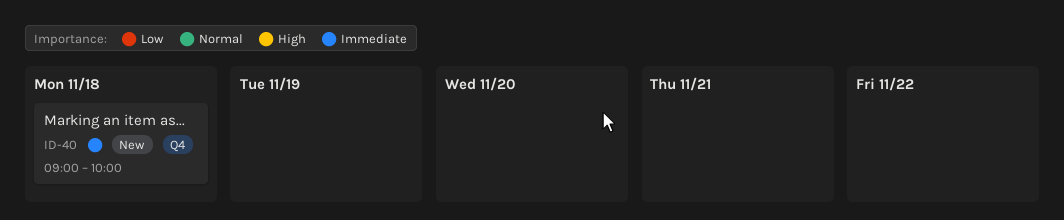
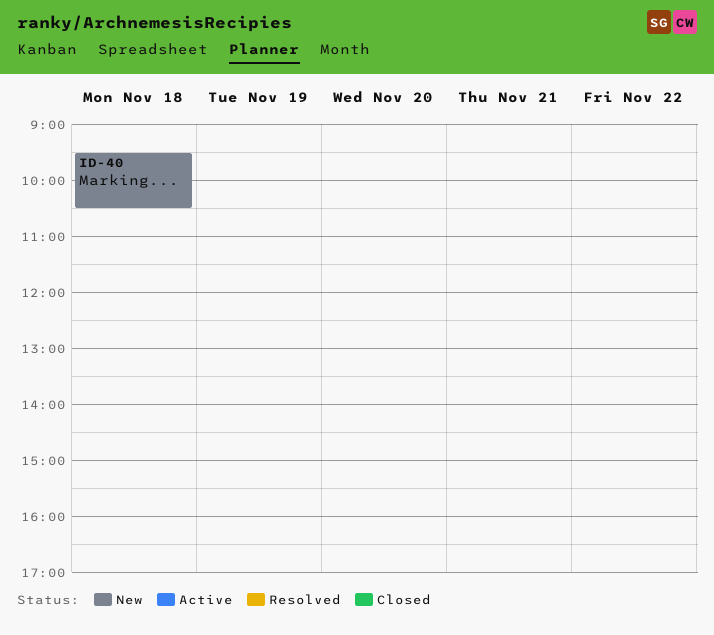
ID-40, begins: 09:00 -> 09:30
ID-40, ends: 10:00 -> 10:30

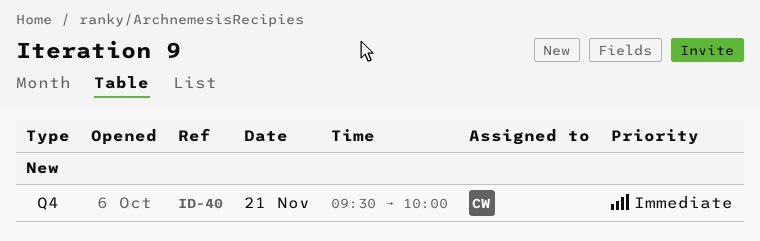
ID-40, day: Nov 18 -> Nov 21
ID-40, ends: 10:30 -> 10:00

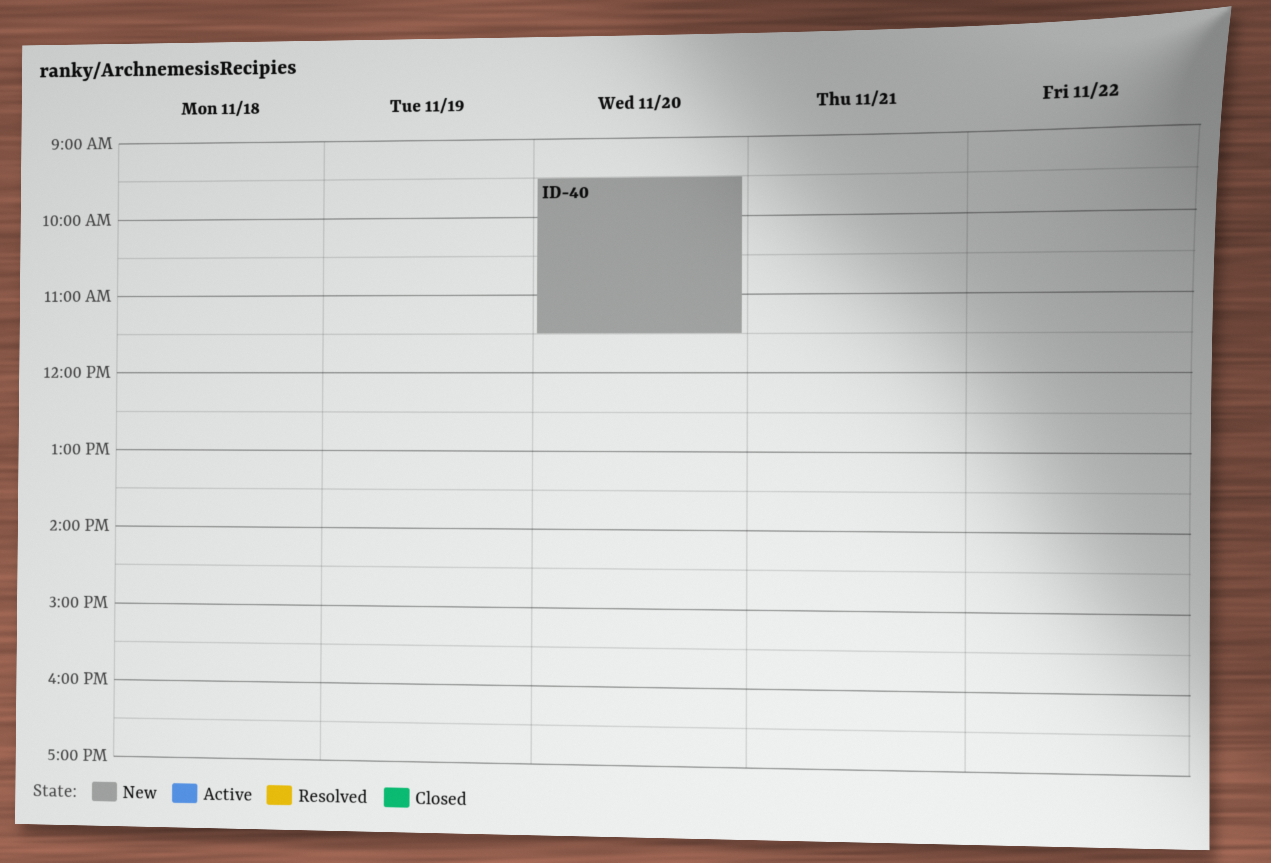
ID-40, day: Nov 21 -> Nov 20
ID-40, ends: 10:00 -> 11:30

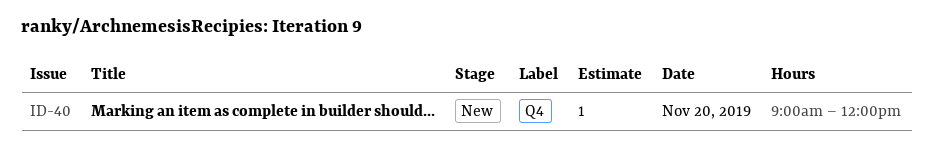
ID-40, begins: 09:30 -> 09:00
ID-40, ends: 11:30 -> 12:00

